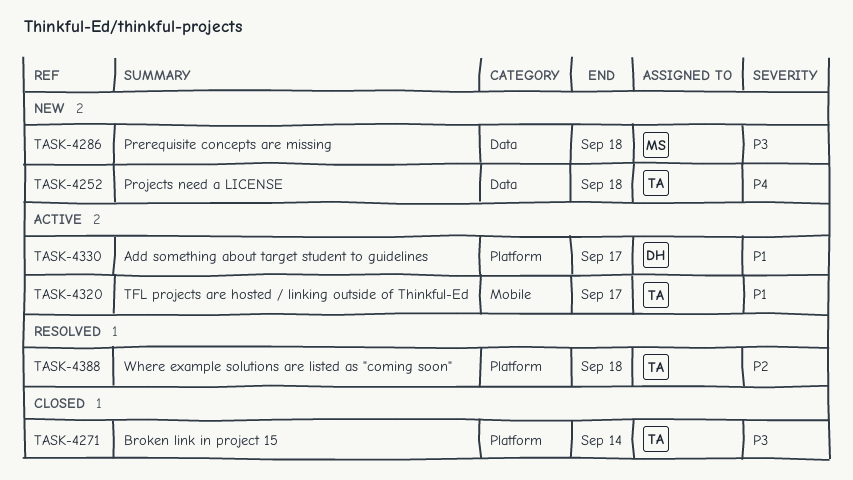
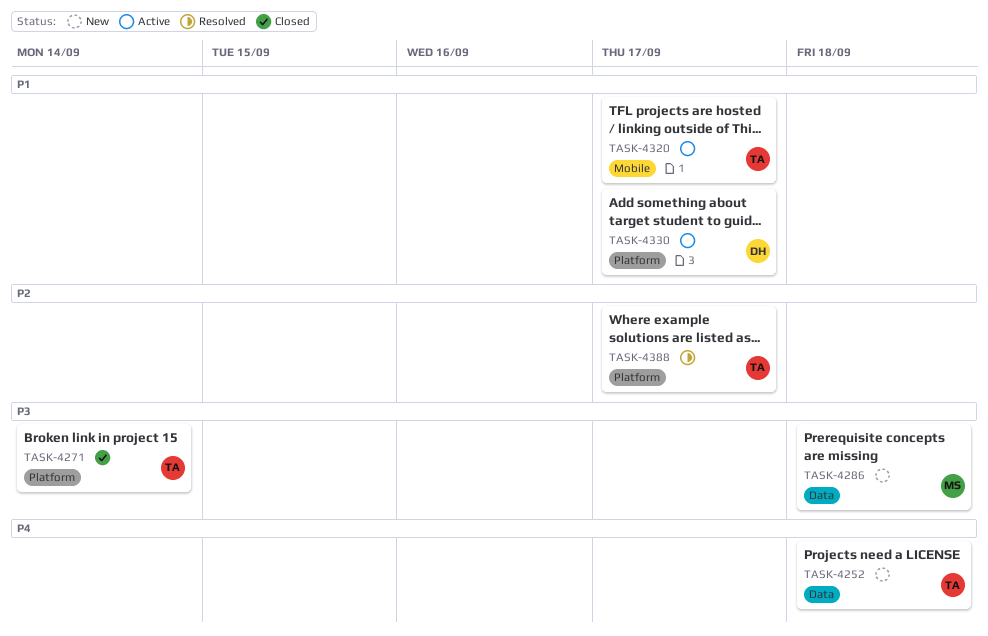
TASK-4388, due: Sep 18 -> Sep 17

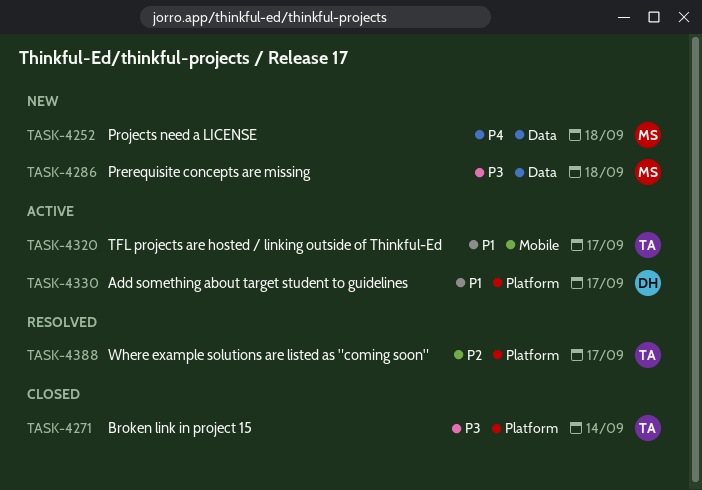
TASK-4252, owner: TA -> MS

